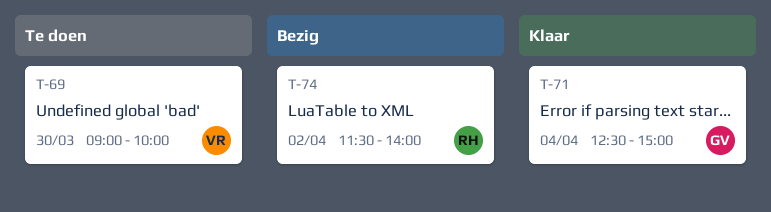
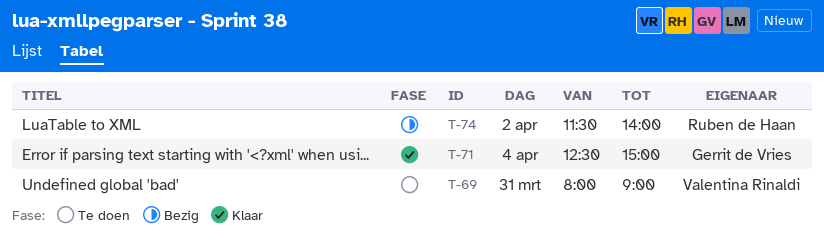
T-69, day: Mar 30 -> Mar 31
T-69, begins: 09:00 -> 08:00
T-69, ends: 10:00 -> 09:00

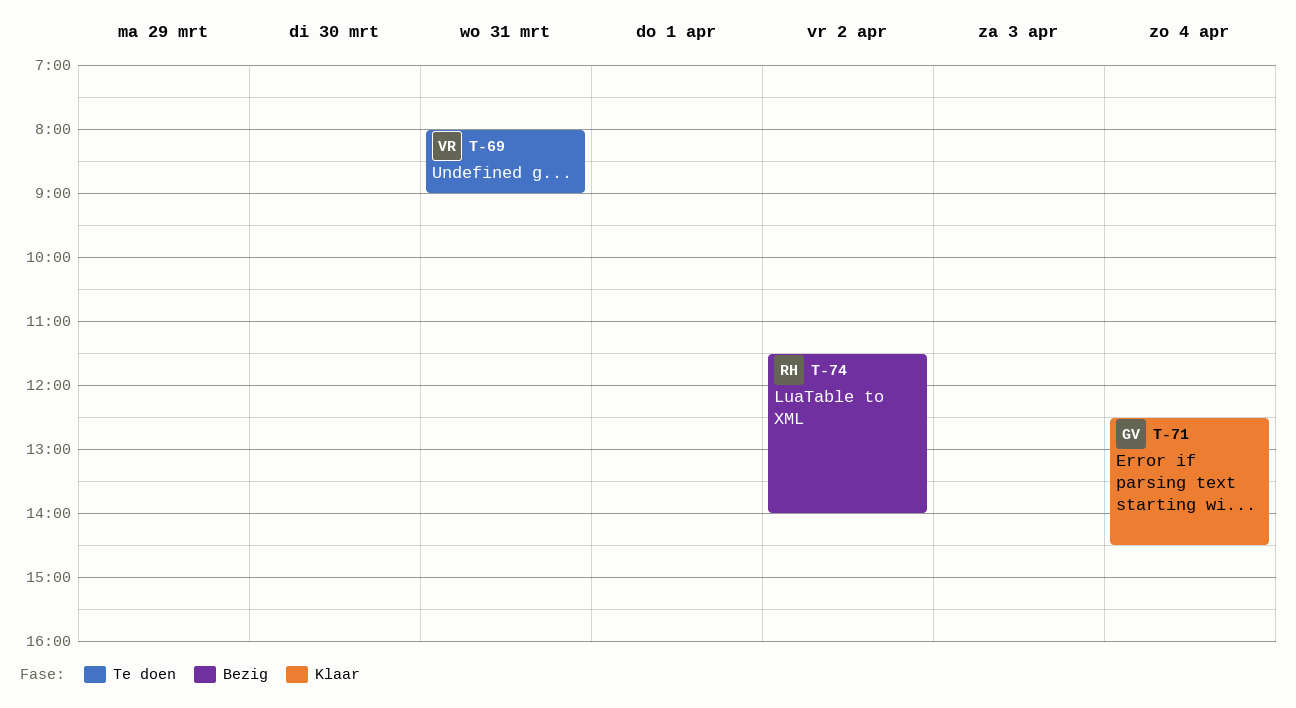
T-71, ends: 15:00 -> 14:30

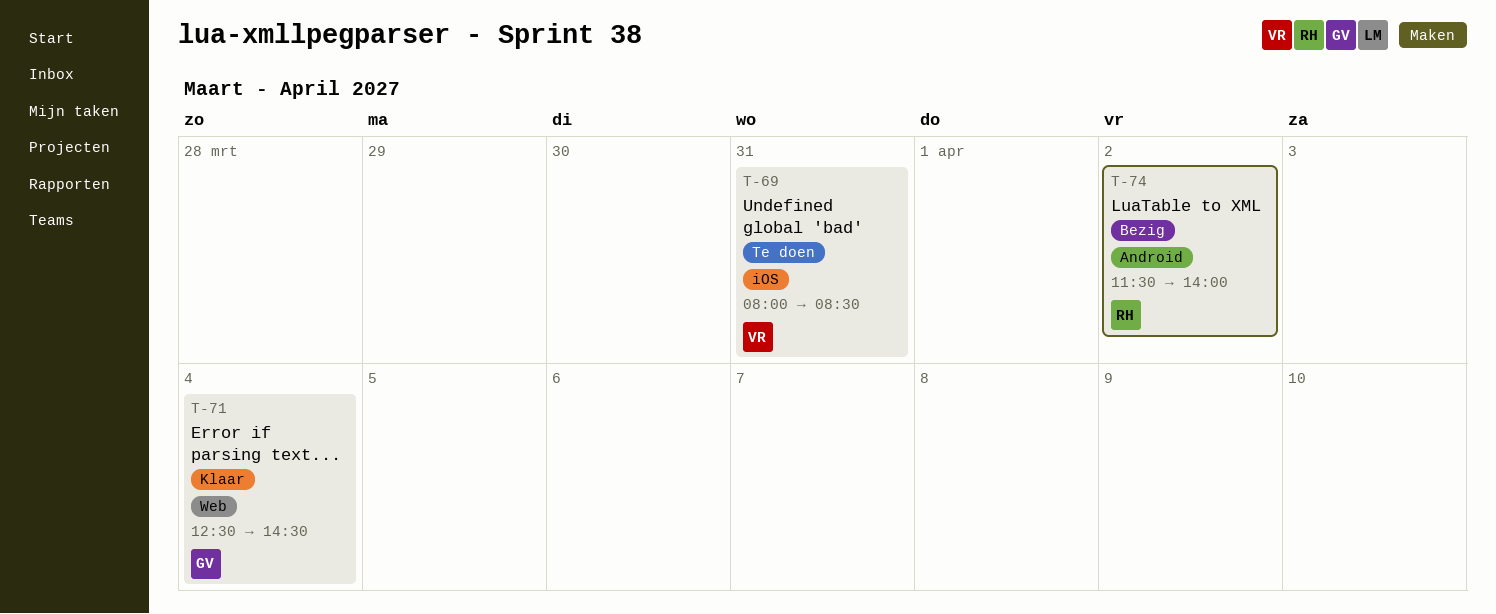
T-69, ends: 09:00 -> 08:30

